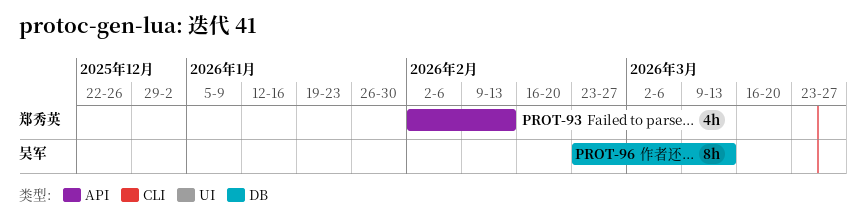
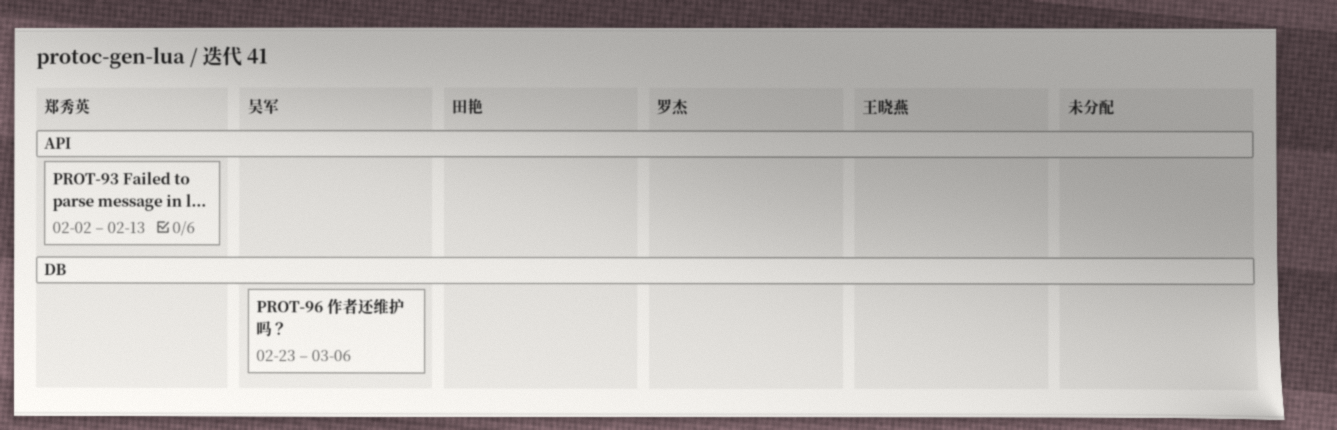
PROT-96, due: Mar 13 -> Mar 6

